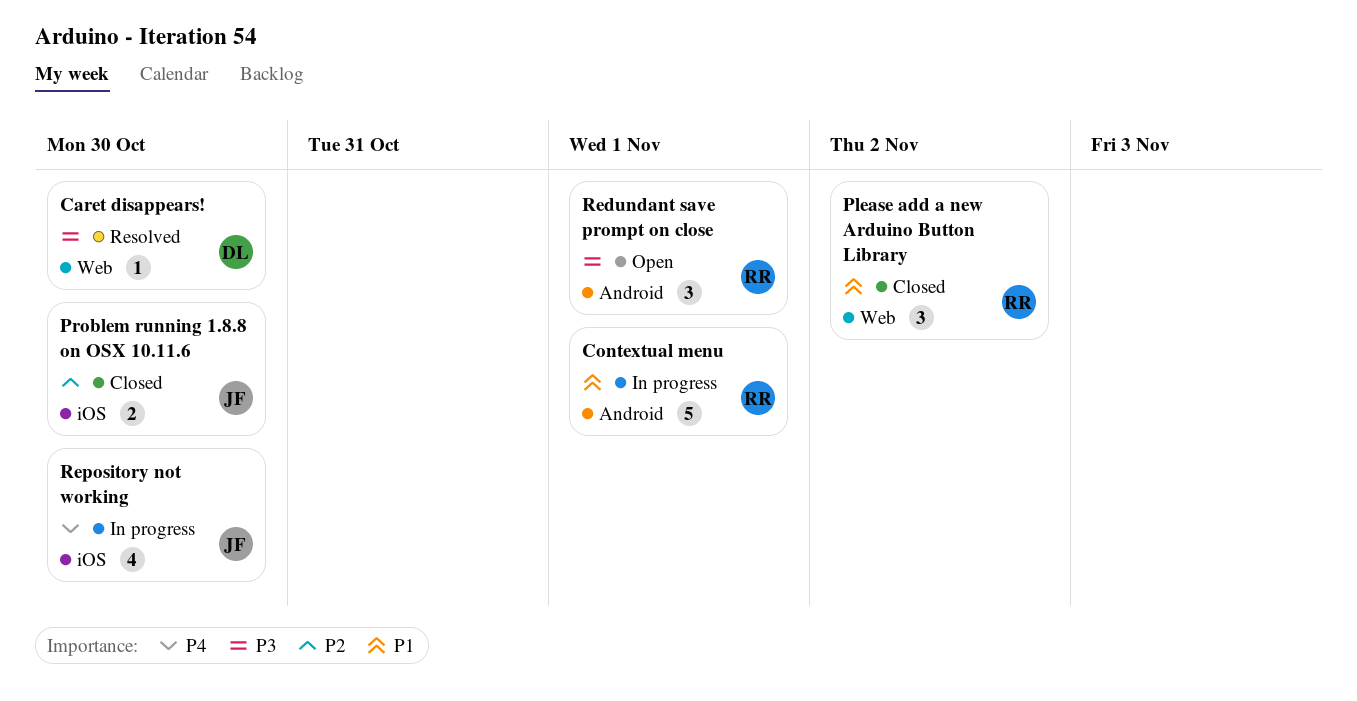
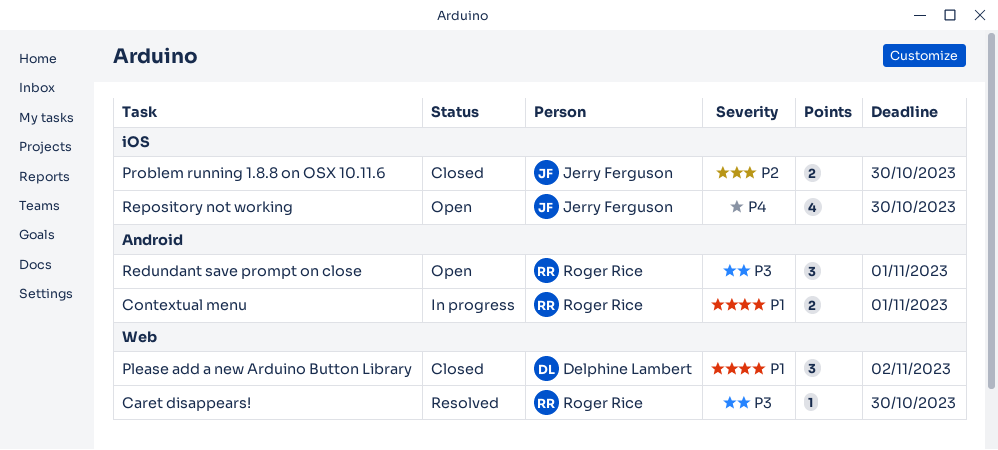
Caret disappears!, owner: Delphine Lambert -> Roger Rice
Contextual menu, estimate: 5 -> 2
Please add a new Arduino Button Library, owner: Roger Rice -> Delphine Lambert
Repository not working, status: In progress -> Open

